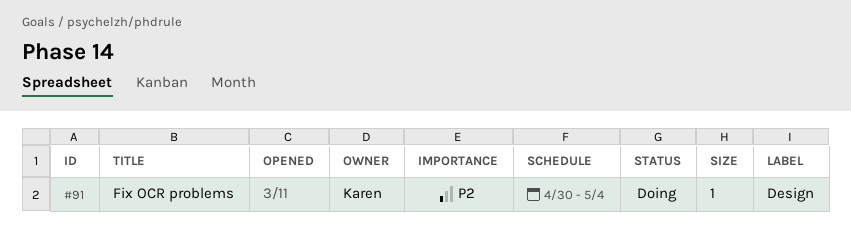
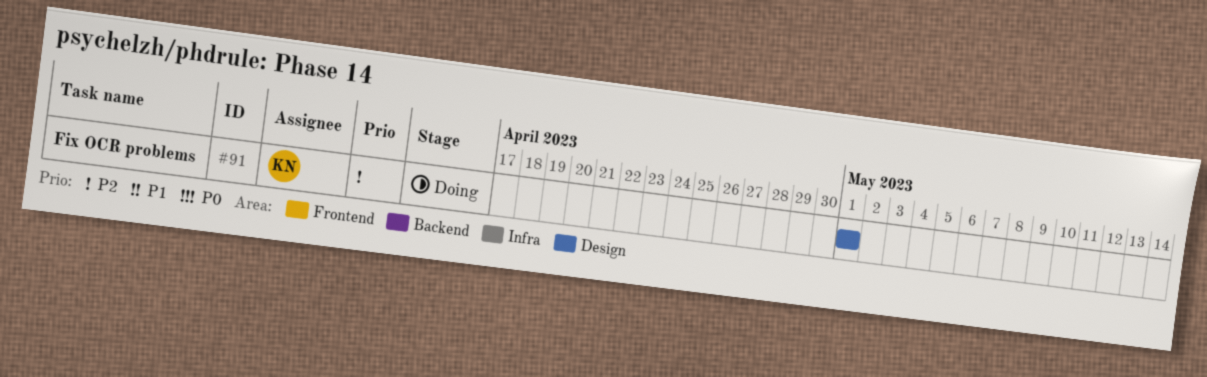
#91, start: Apr 30 -> May 1
#91, due: May 4 -> May 1

